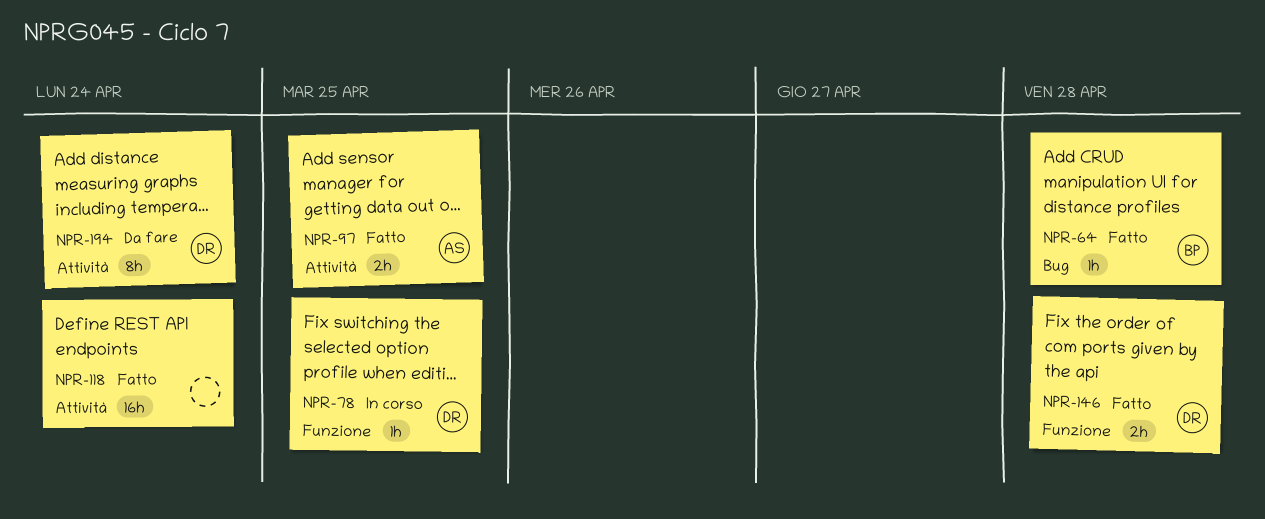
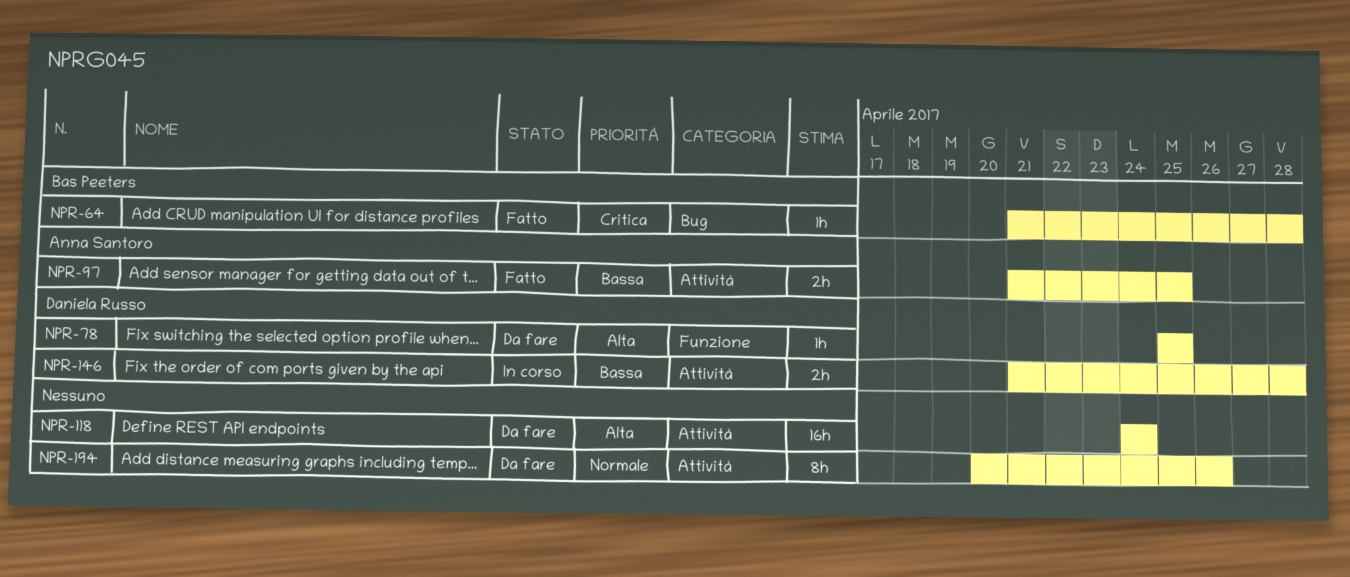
NPR-78, status: In corso -> Da fare
NPR-118, status: Fatto -> Da fare
NPR-146, status: Fatto -> In corso
NPR-146, label: Funzione -> Attività
NPR-194, owner: Daniela Russo -> none
NPR-194, due: Apr 24 -> Apr 26

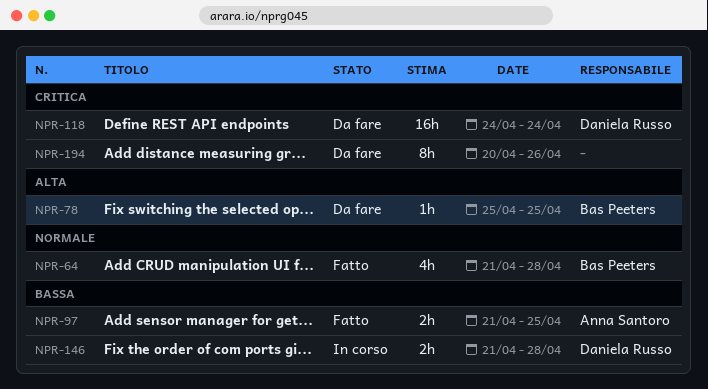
NPR-64, priority: Critica -> Normale
NPR-64, estimate: 1h -> 4h
NPR-78, owner: Daniela Russo -> Bas Peeters
NPR-118, owner: none -> Daniela Russo
NPR-118, priority: Alta -> Critica
NPR-194, priority: Normale -> Critica

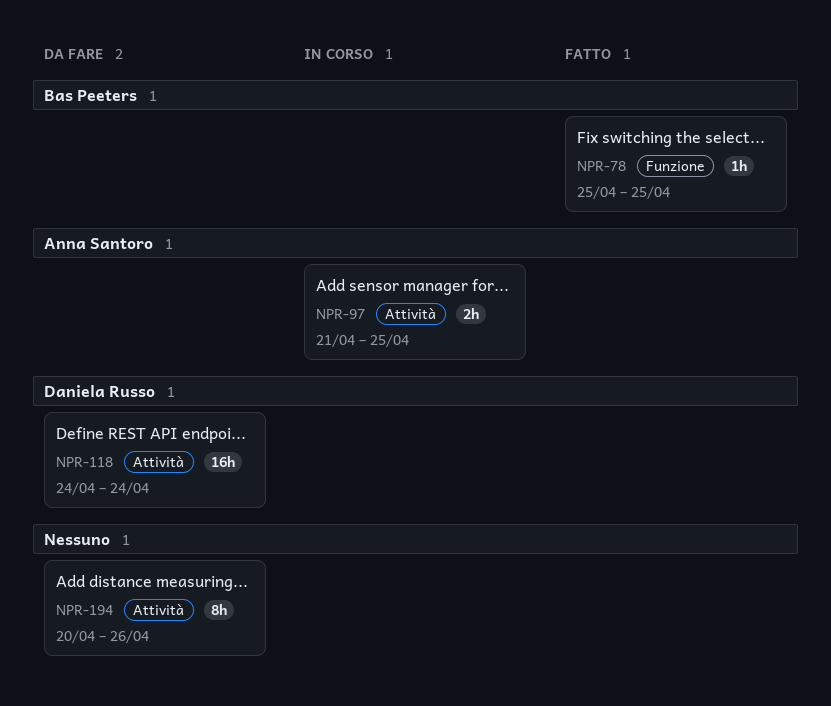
NPR-64: present -> none
NPR-78, status: Da fare -> Fatto
NPR-97, status: Fatto -> In corso
NPR-146: present -> none

